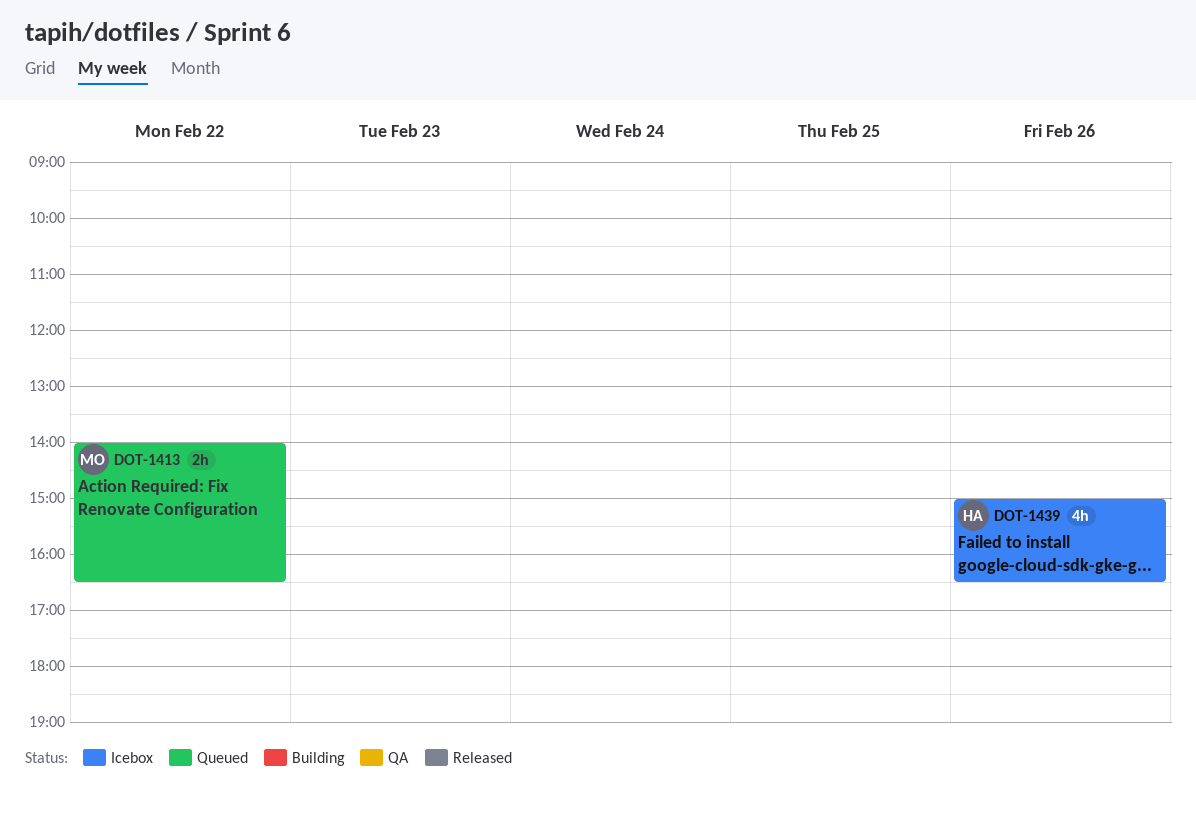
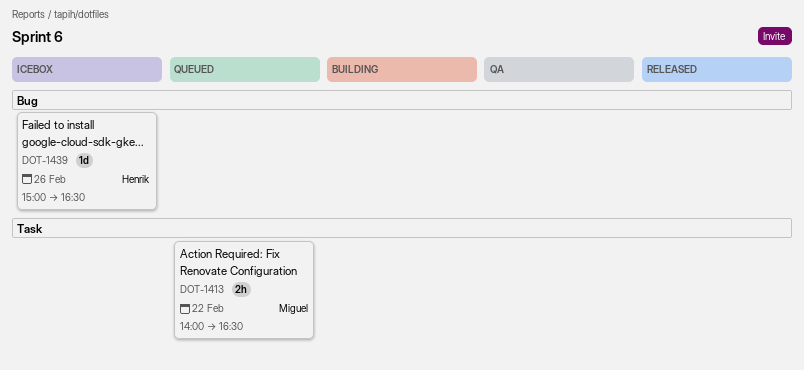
DOT-1439, estimate: 4h -> 1d

